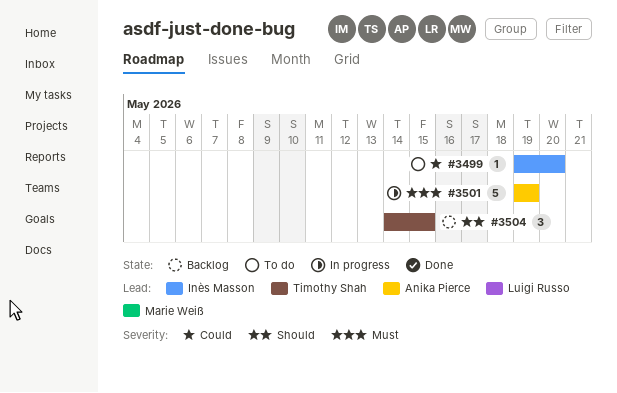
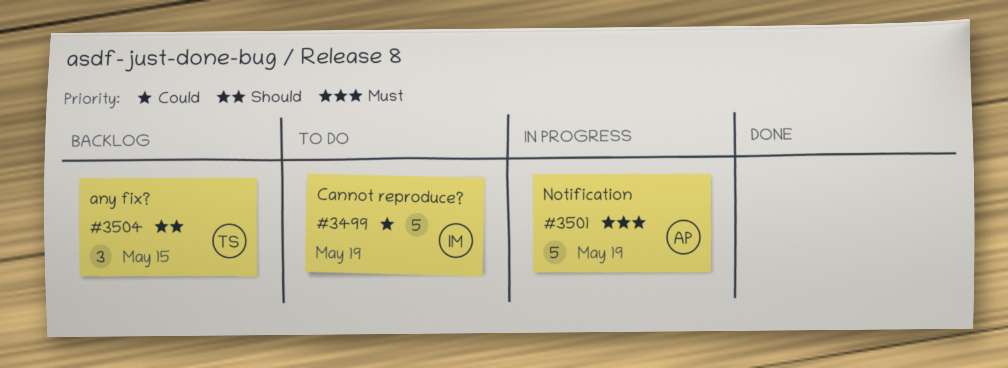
#3499, estimate: 1 -> 5
#3499, due: May 20 -> May 19

